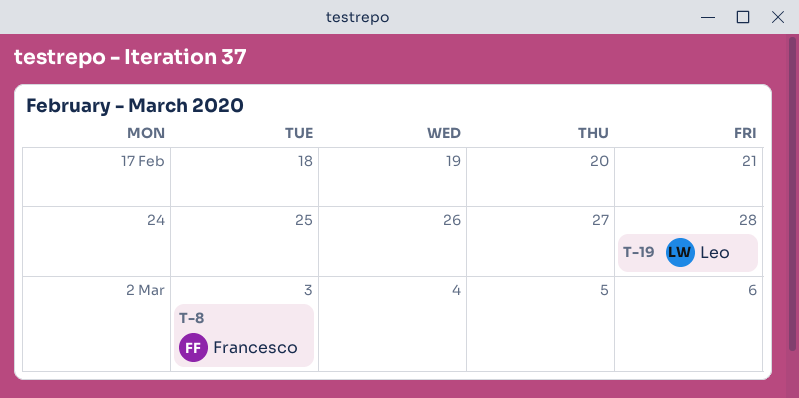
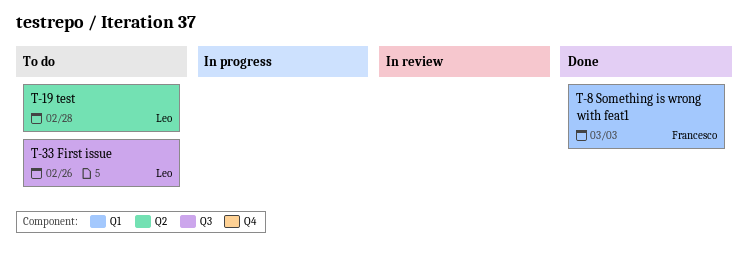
T-33: none -> present

